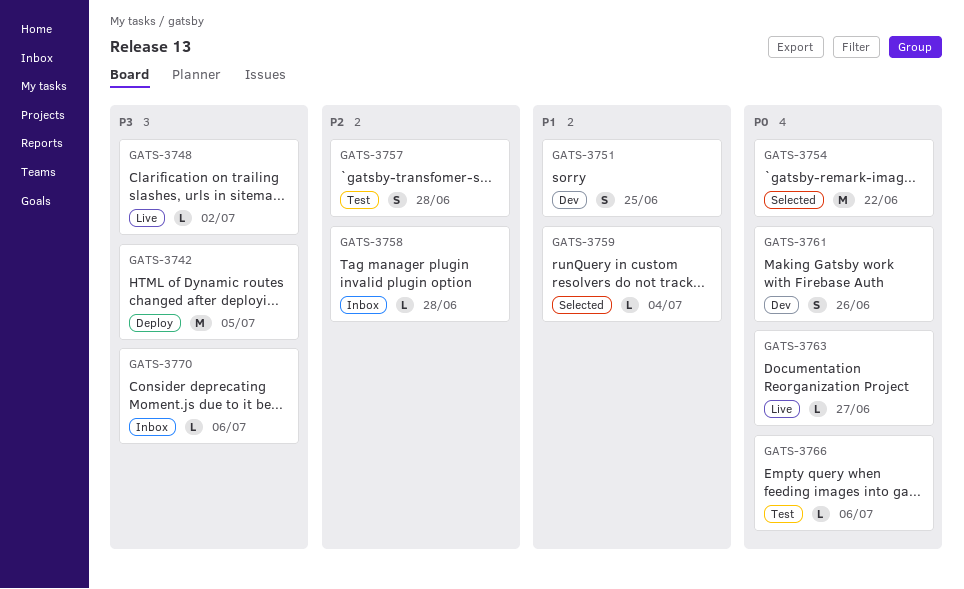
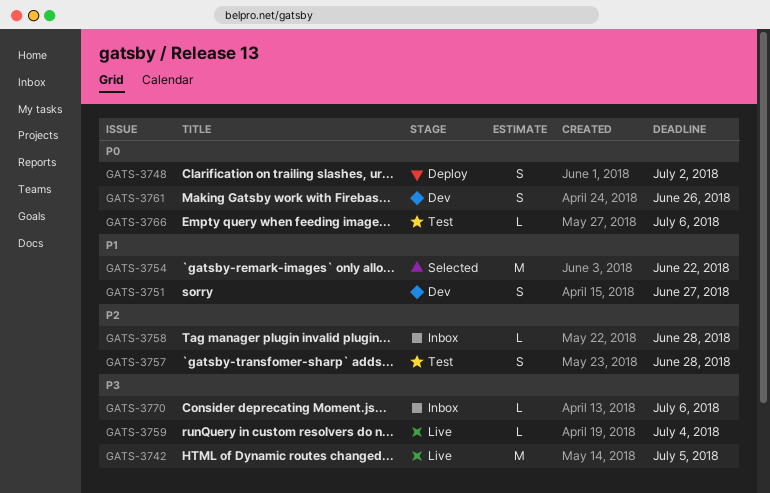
GATS-3742, status: Deploy -> Live
GATS-3748, status: Live -> Deploy
GATS-3748, priority: P3 -> P0
GATS-3748, estimate: L -> S
GATS-3751, due: Jun 25 -> Jun 27
GATS-3754, priority: P0 -> P1
GATS-3759, status: Selected -> Live
GATS-3759, priority: P1 -> P3
GATS-3763: present -> none

